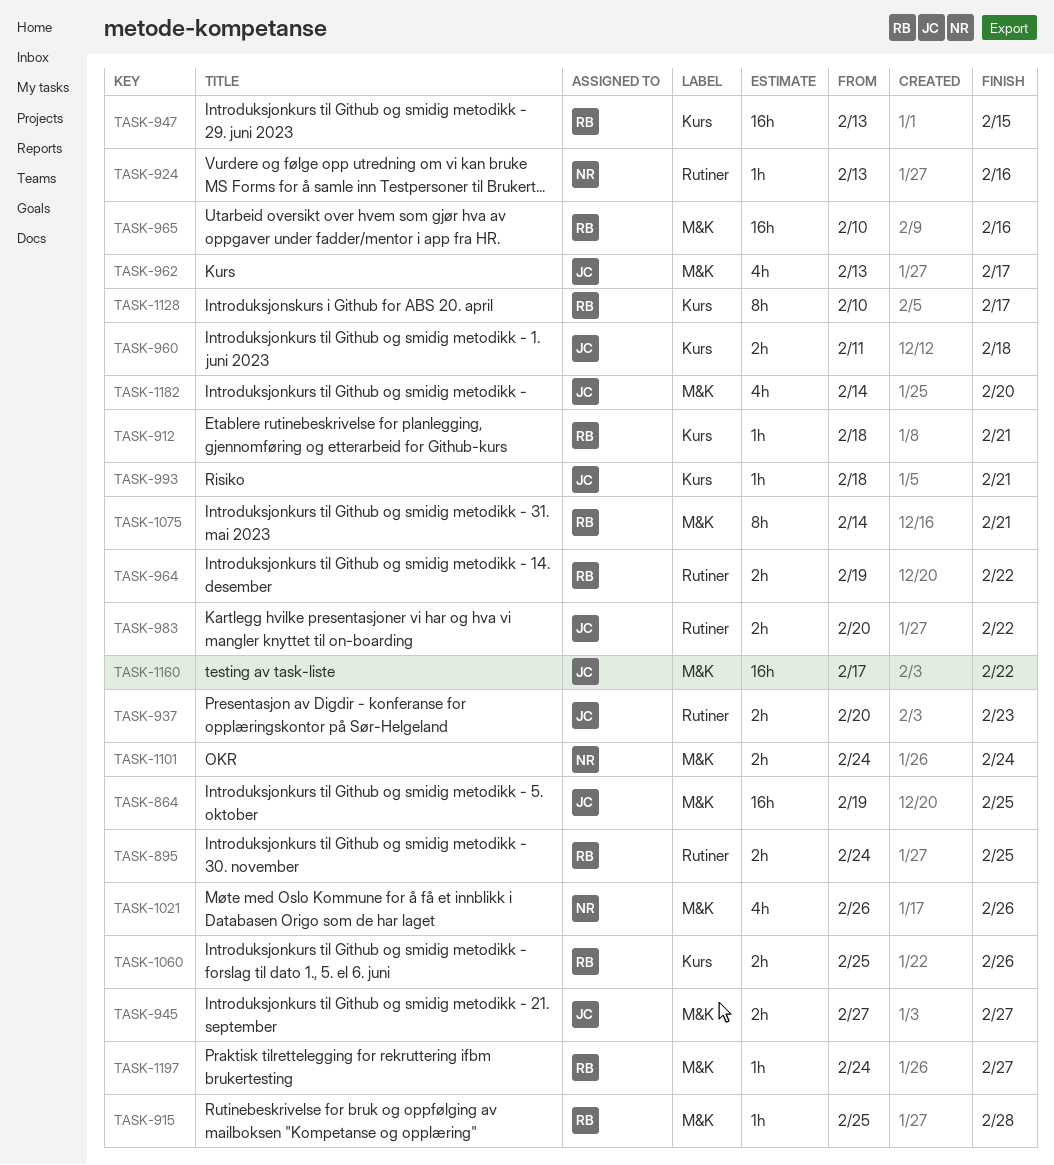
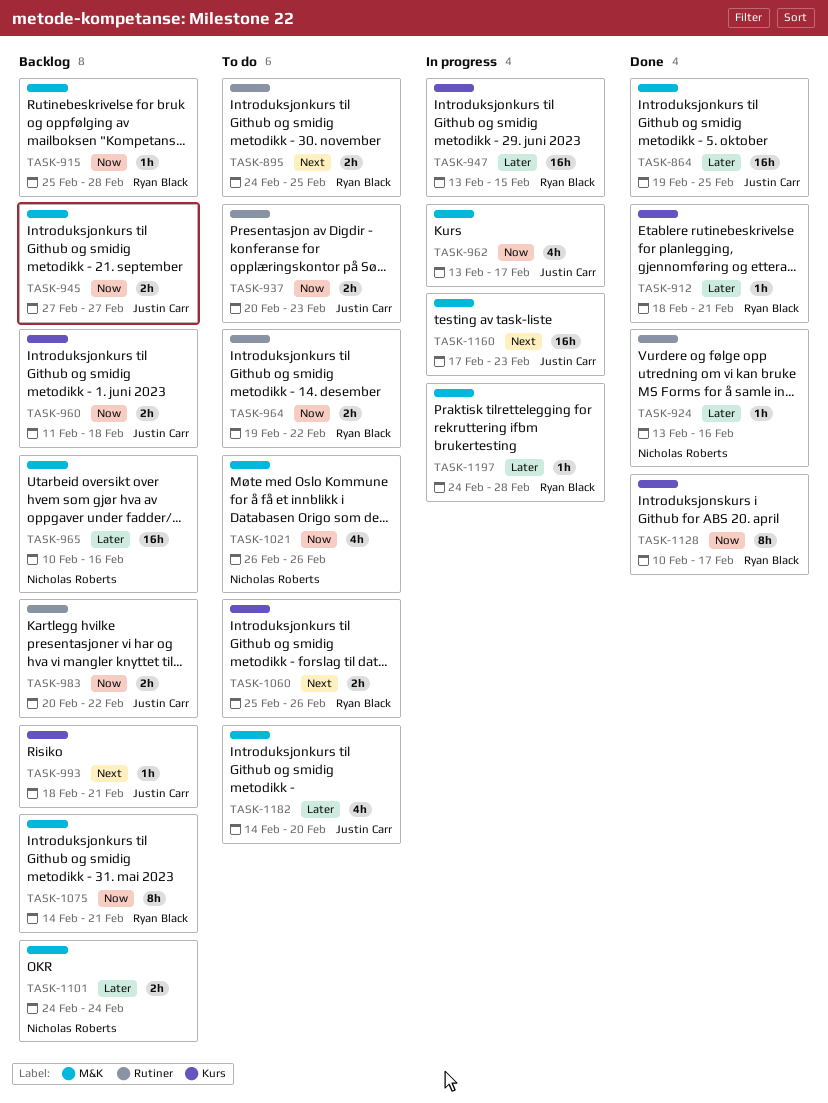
TASK-965, owner: Ryan Black -> Nicholas Roberts
TASK-1160, due: Feb 22 -> Feb 23
TASK-1197, due: Feb 27 -> Feb 28

